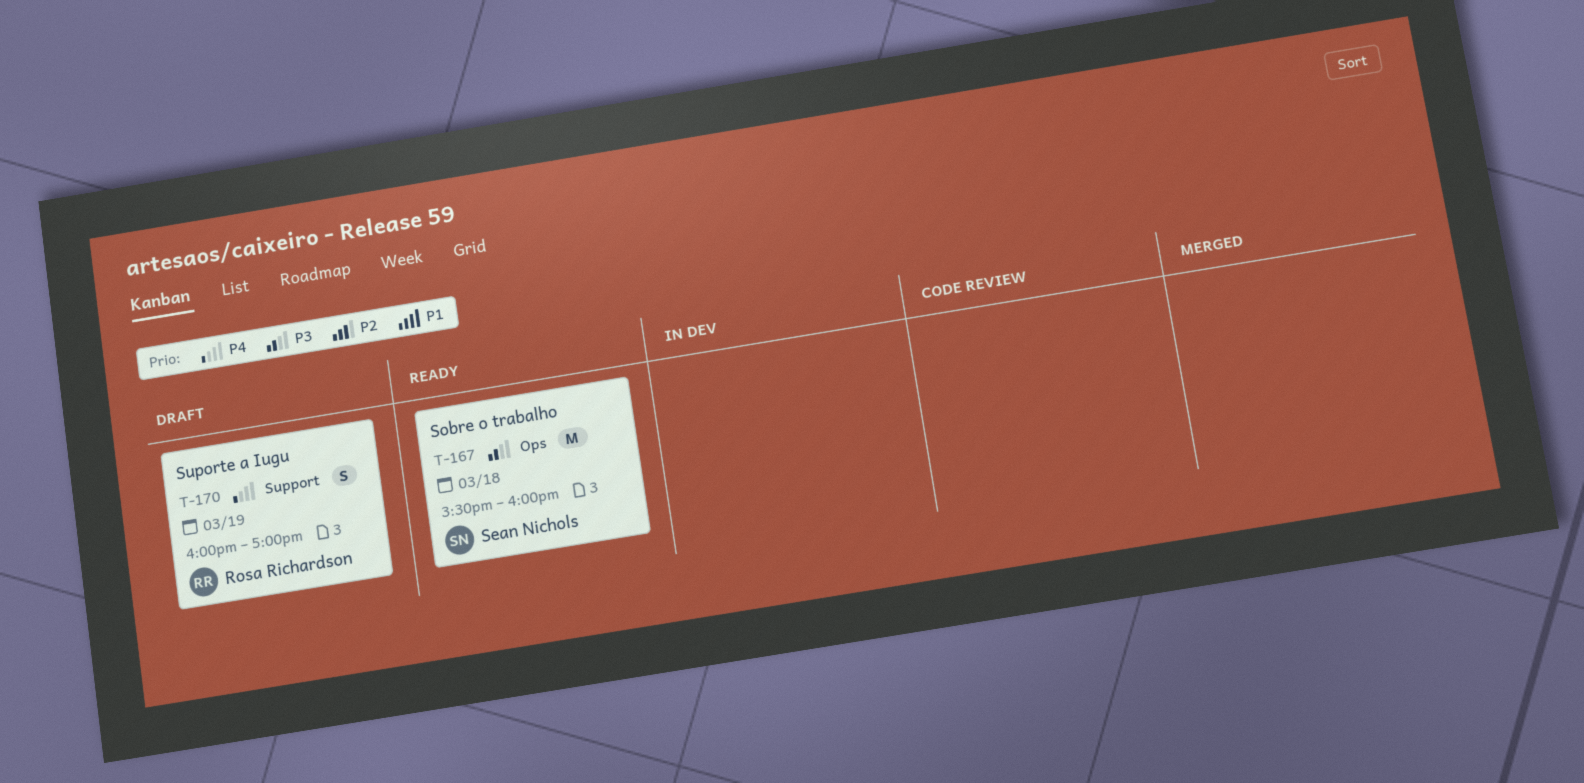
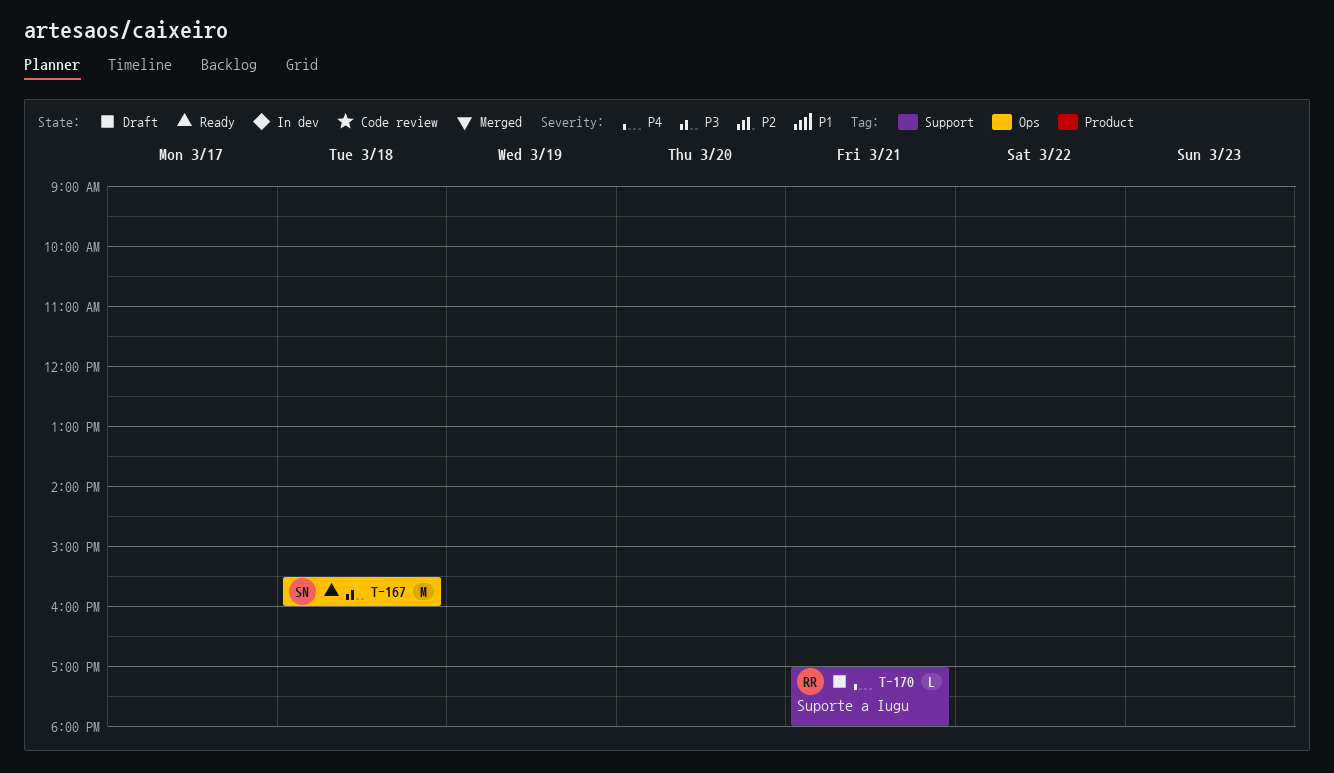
T-170, estimate: S -> L
T-170, day: Mar 19 -> Mar 21
T-170, begins: 16:00 -> 17:00
T-170, ends: 17:00 -> 18:00

